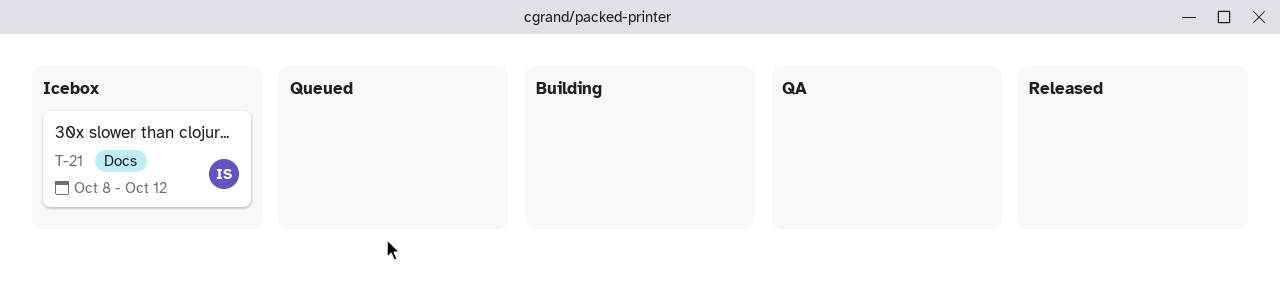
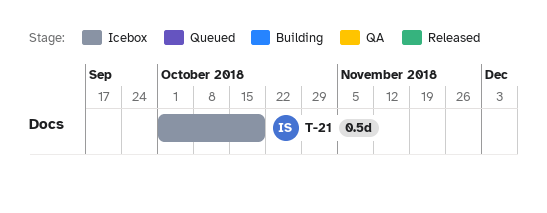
T-21, start: Oct 8 -> Oct 1
T-21, due: Oct 12 -> Oct 19

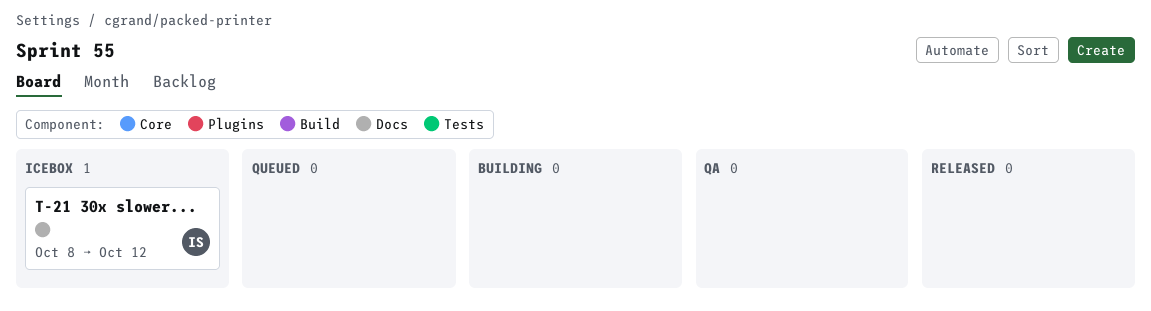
T-21, start: Oct 1 -> Oct 8
T-21, due: Oct 19 -> Oct 12

